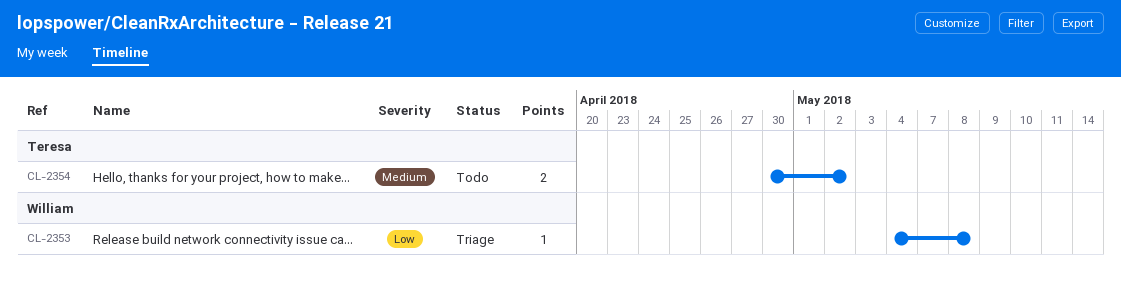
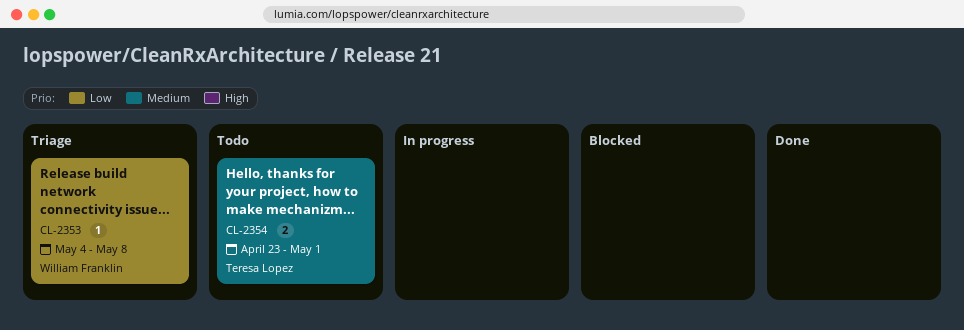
CL-2354, start: Apr 30 -> Apr 23
CL-2354, due: May 2 -> May 1

